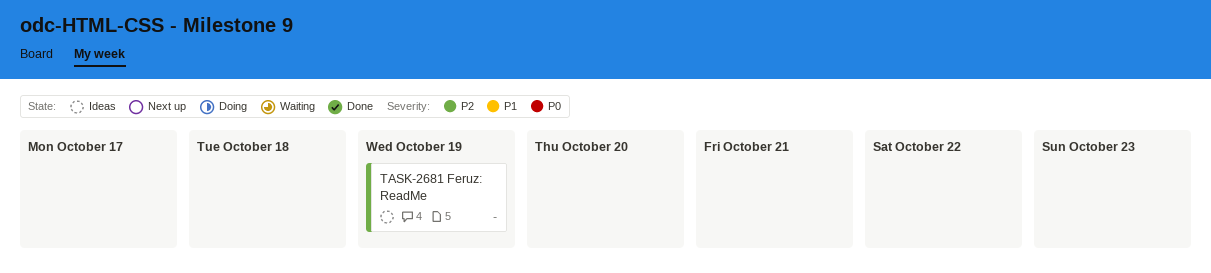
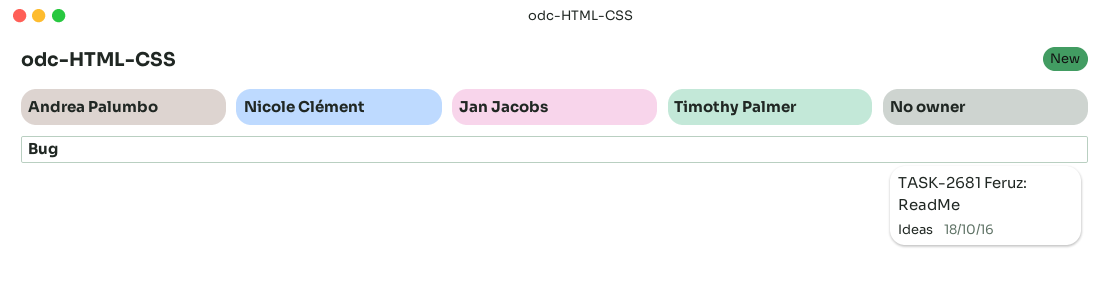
TASK-2681, due: Oct 19 -> Oct 18

